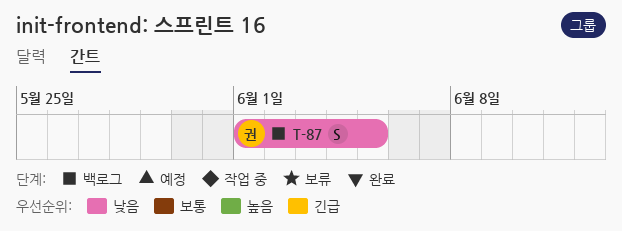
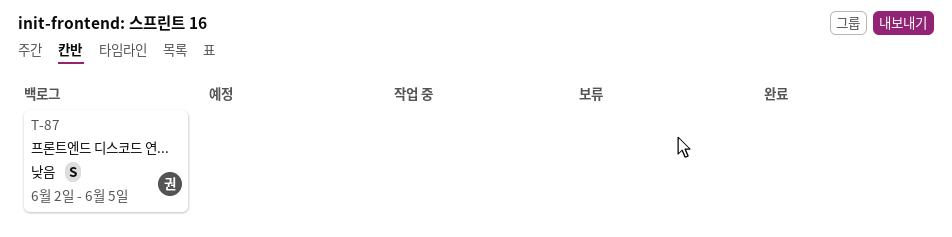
T-87, start: Jun 1 -> Jun 2

